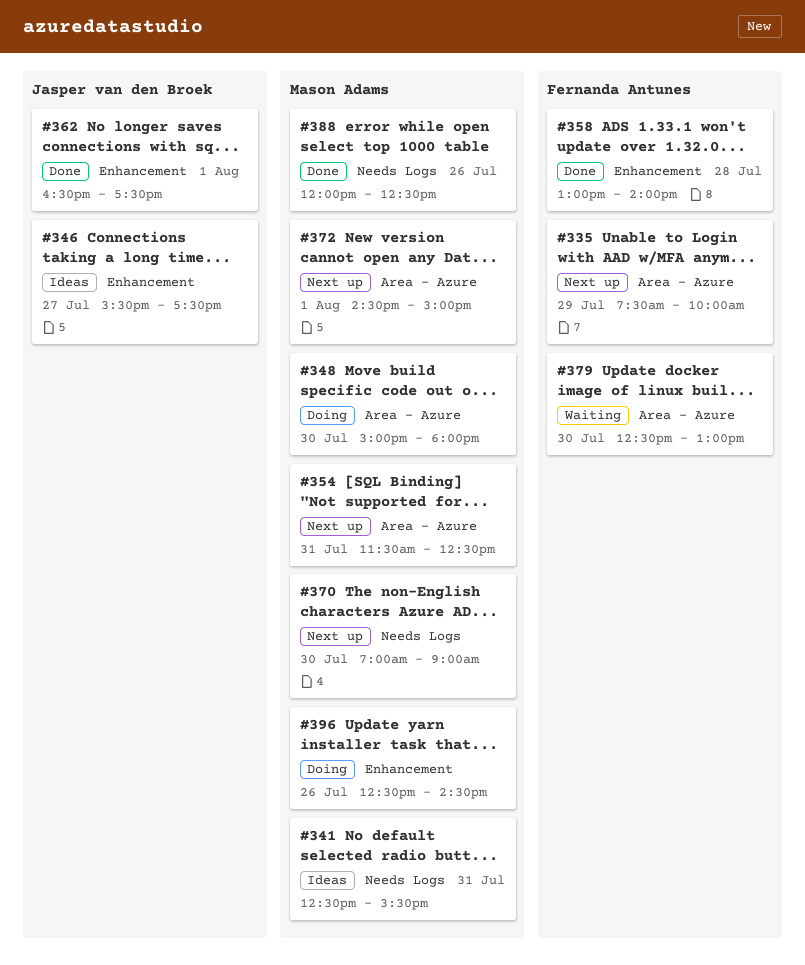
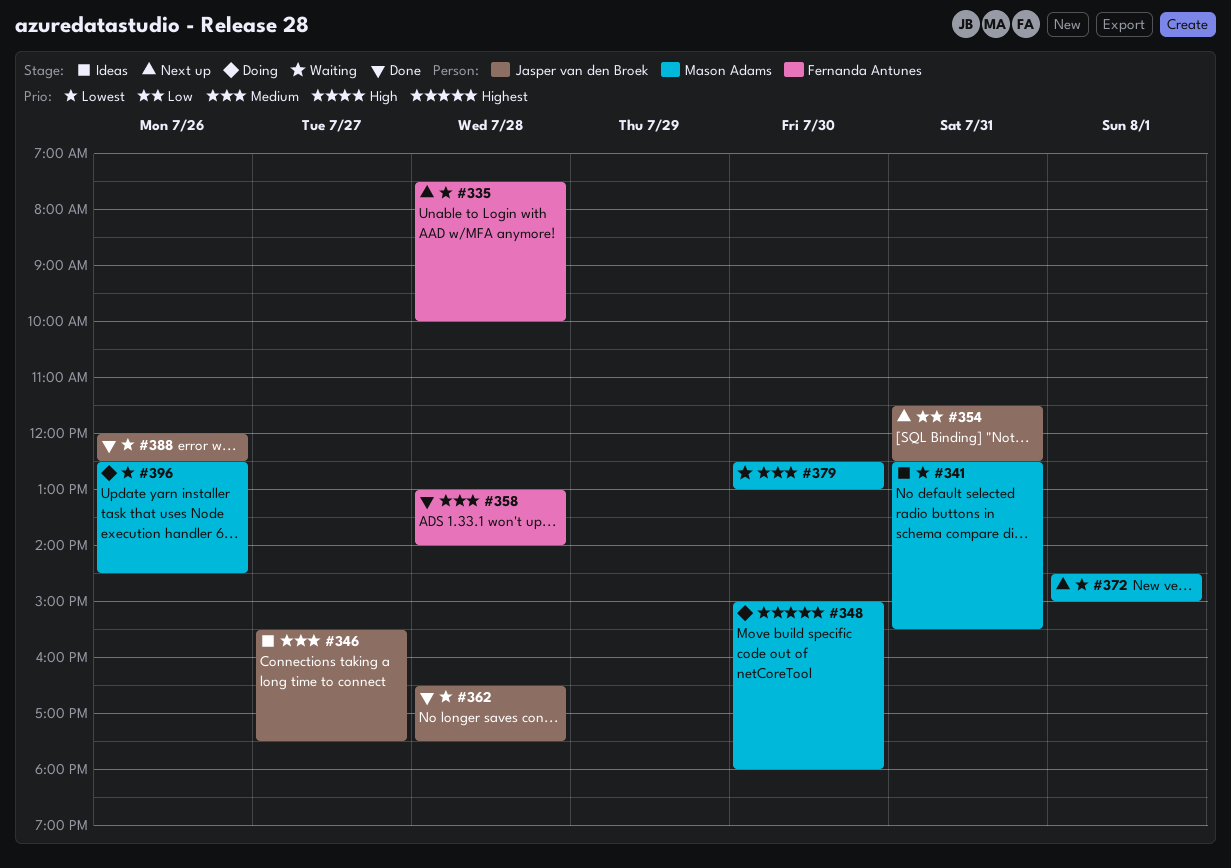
#335, day: Jul 29 -> Jul 28
#354, owner: Mason Adams -> Jasper van den Broek
#362, day: Aug 1 -> Jul 28
#370: present -> none
#379, owner: Fernanda Antunes -> Mason Adams
#388, owner: Mason Adams -> Jasper van den Broek

